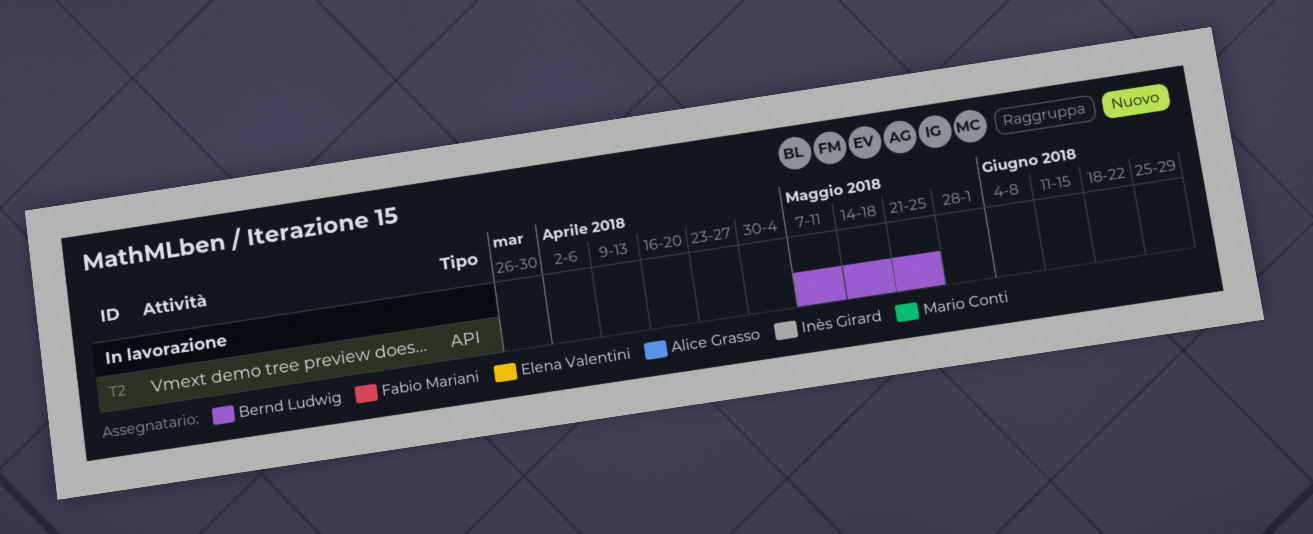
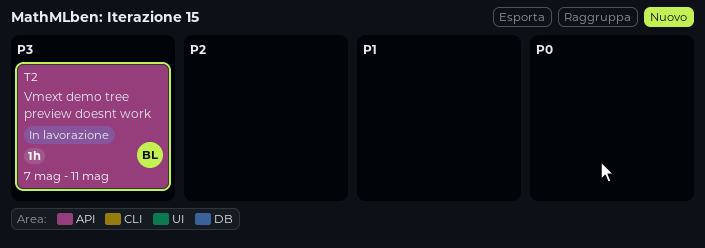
T2, due: May 25 -> May 11

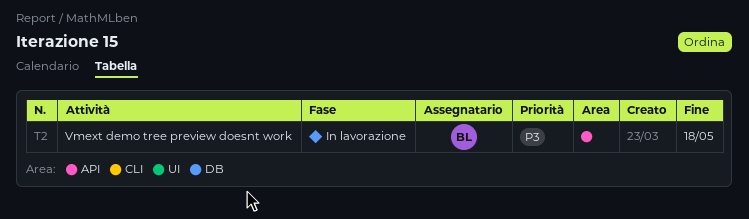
T2, due: May 11 -> May 18

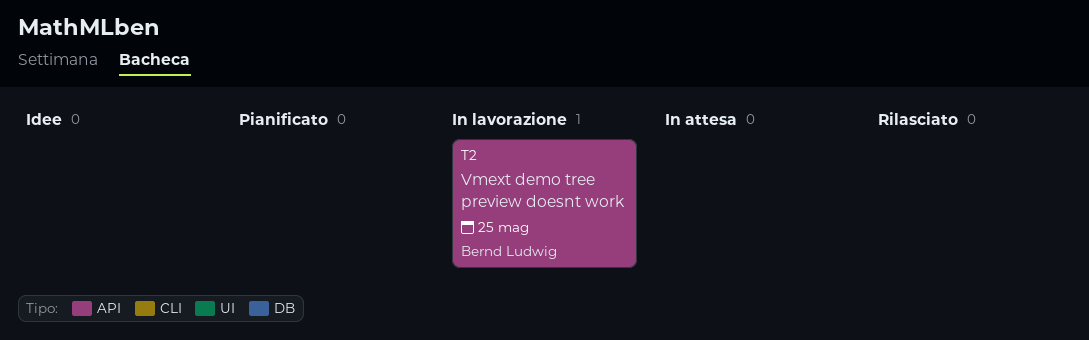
T2, due: May 18 -> May 25

